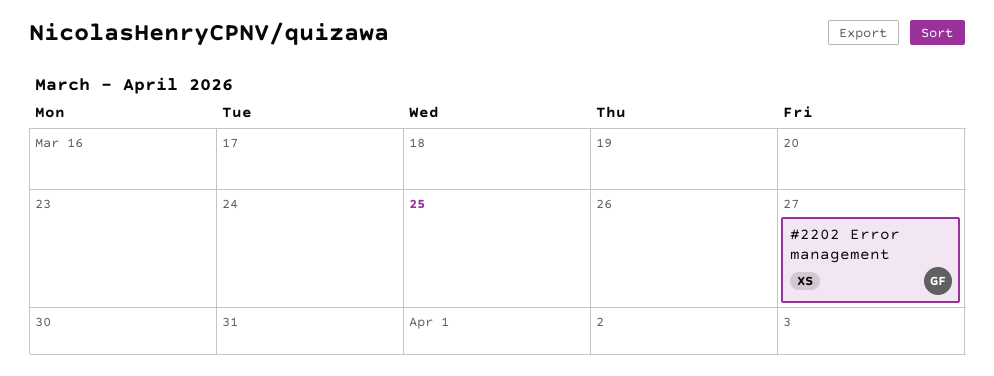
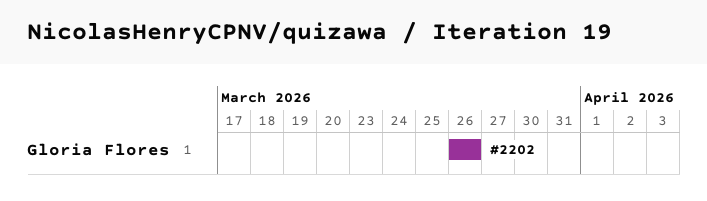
#2202, due: Mar 27 -> Mar 26

